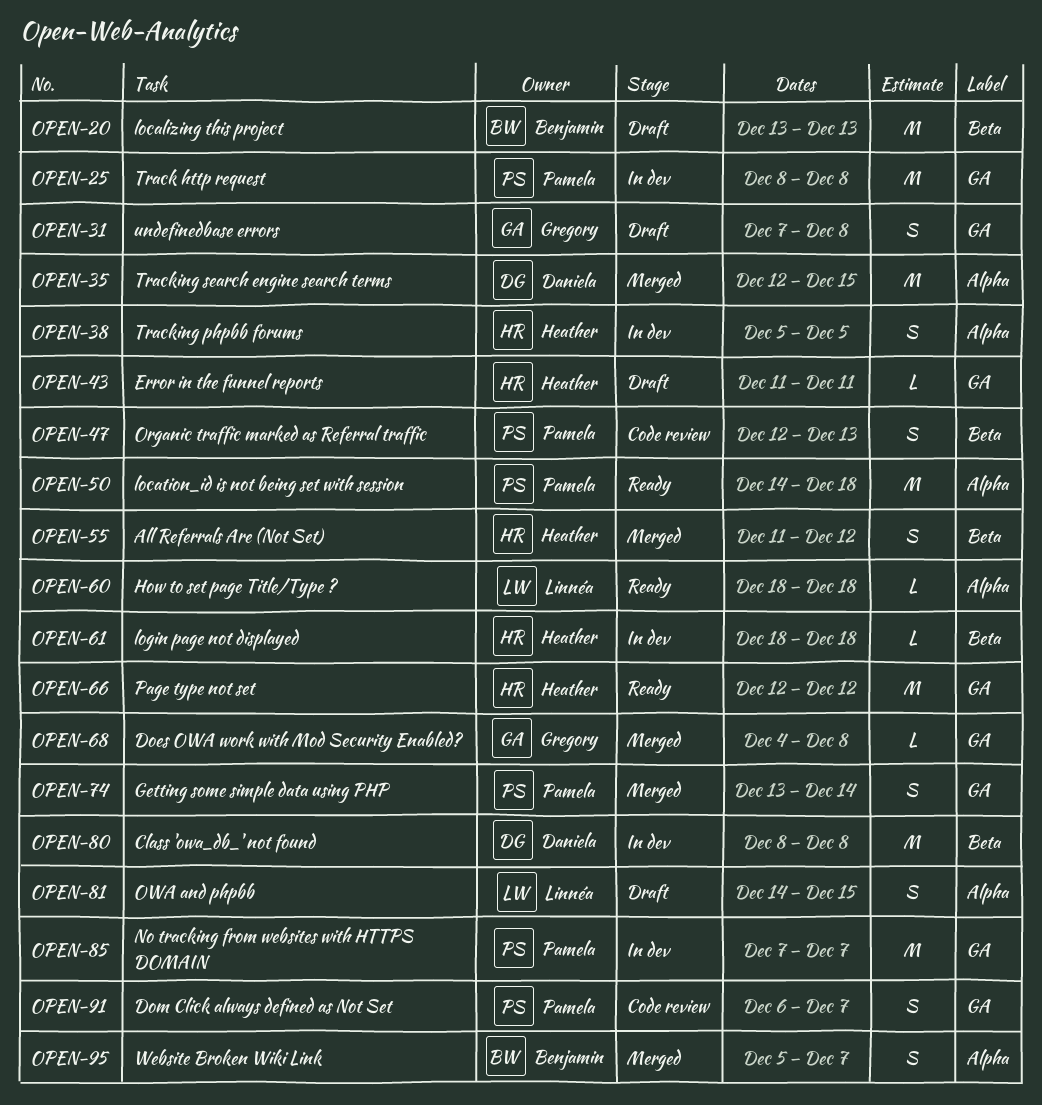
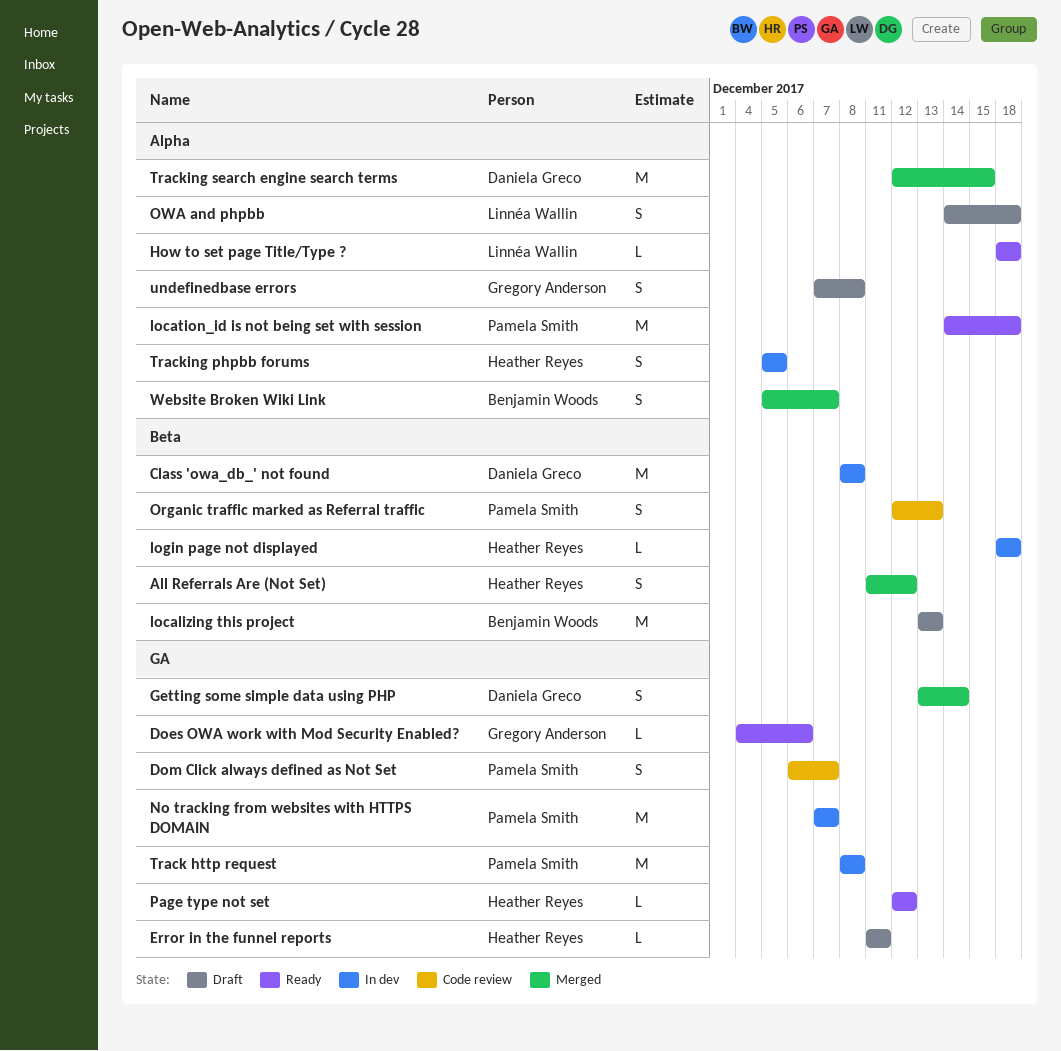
Does OWA work with Mod Security Enabled?, status: Merged -> Ready
Does OWA work with Mod Security Enabled?, due: Dec 8 -> Dec 6
Getting some simple data using PHP, owner: Pamela Smith -> Daniela Greco
OWA and phpbb, due: Dec 15 -> Dec 18
Page type not set, estimate: M -> L
undefinedbase errors, label: GA -> Alpha

